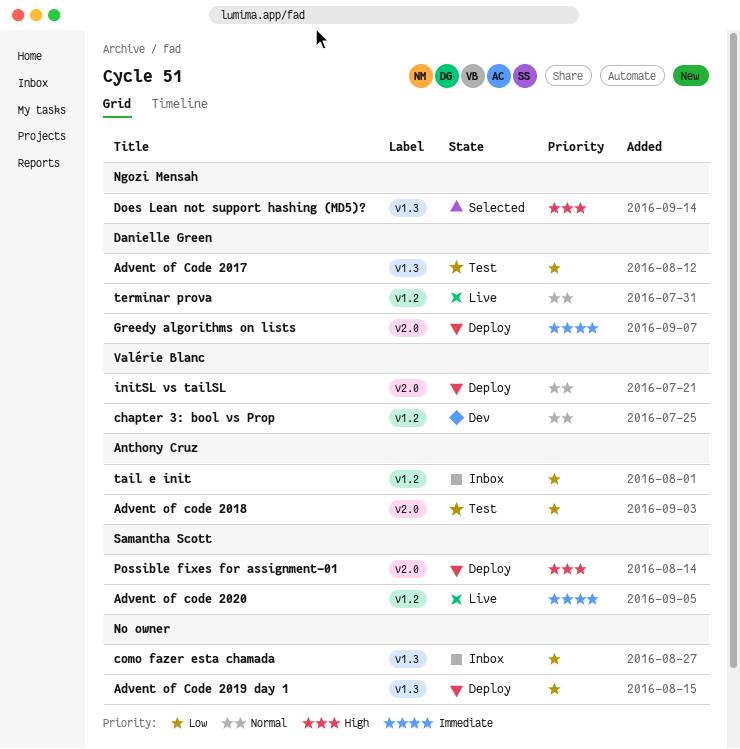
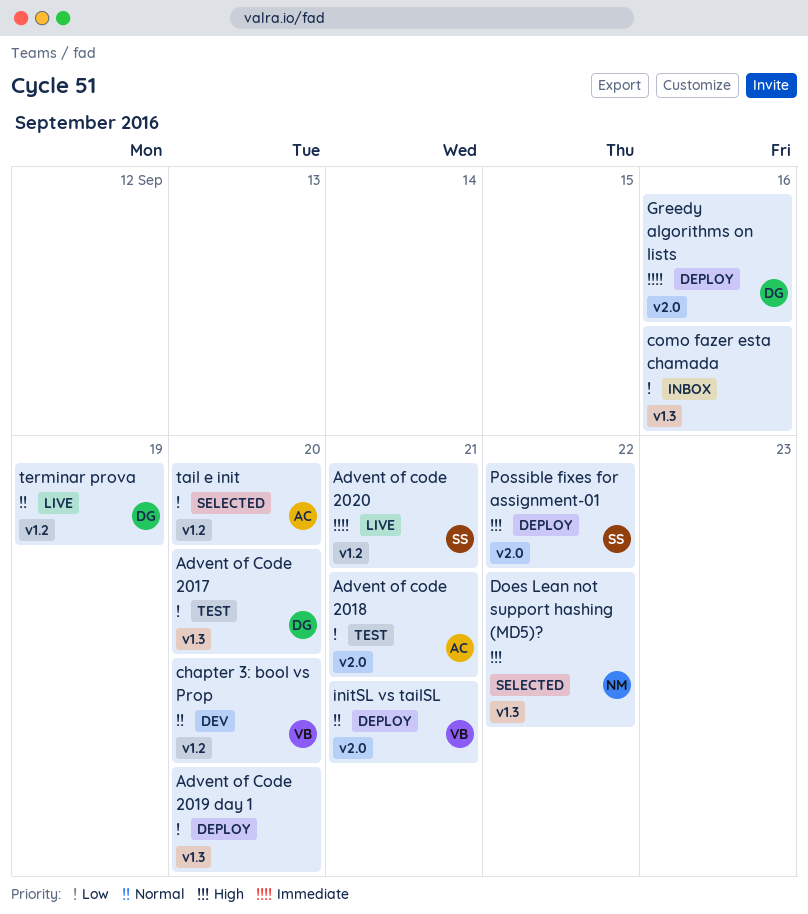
tail e init, status: Inbox -> Selected

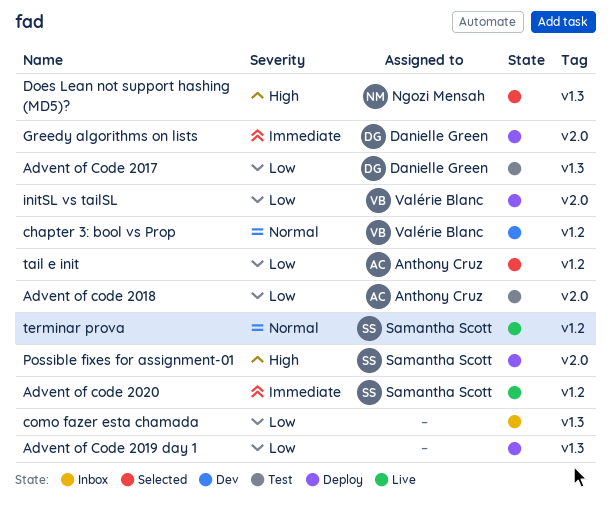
initSL vs tailSL, priority: Normal -> Low
terminar prova, owner: Danielle Green -> Samantha Scott

